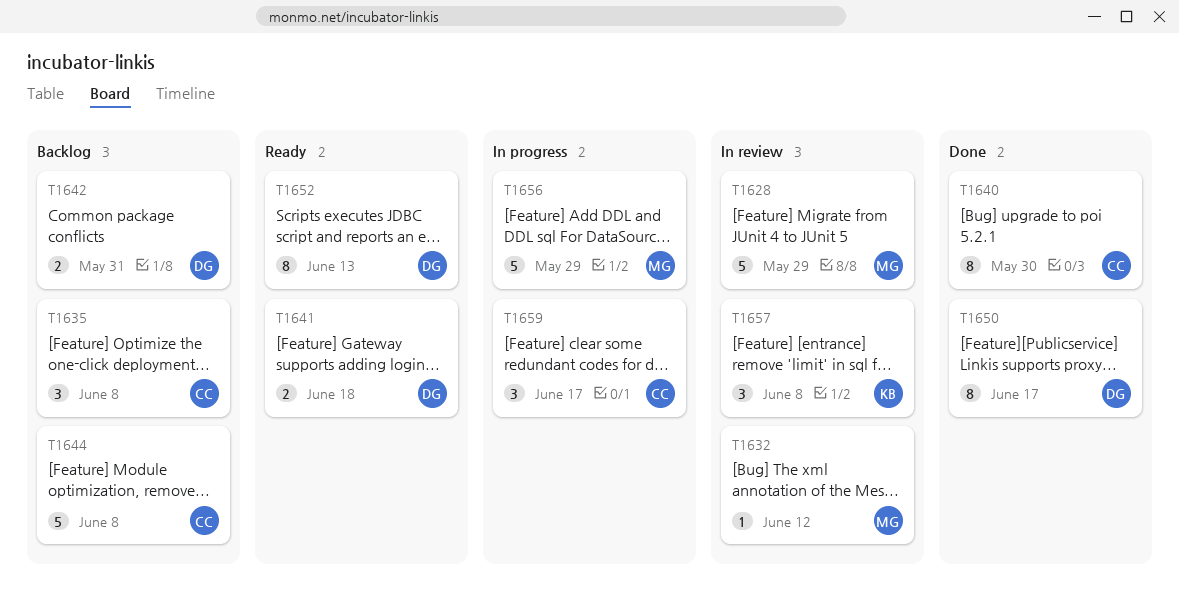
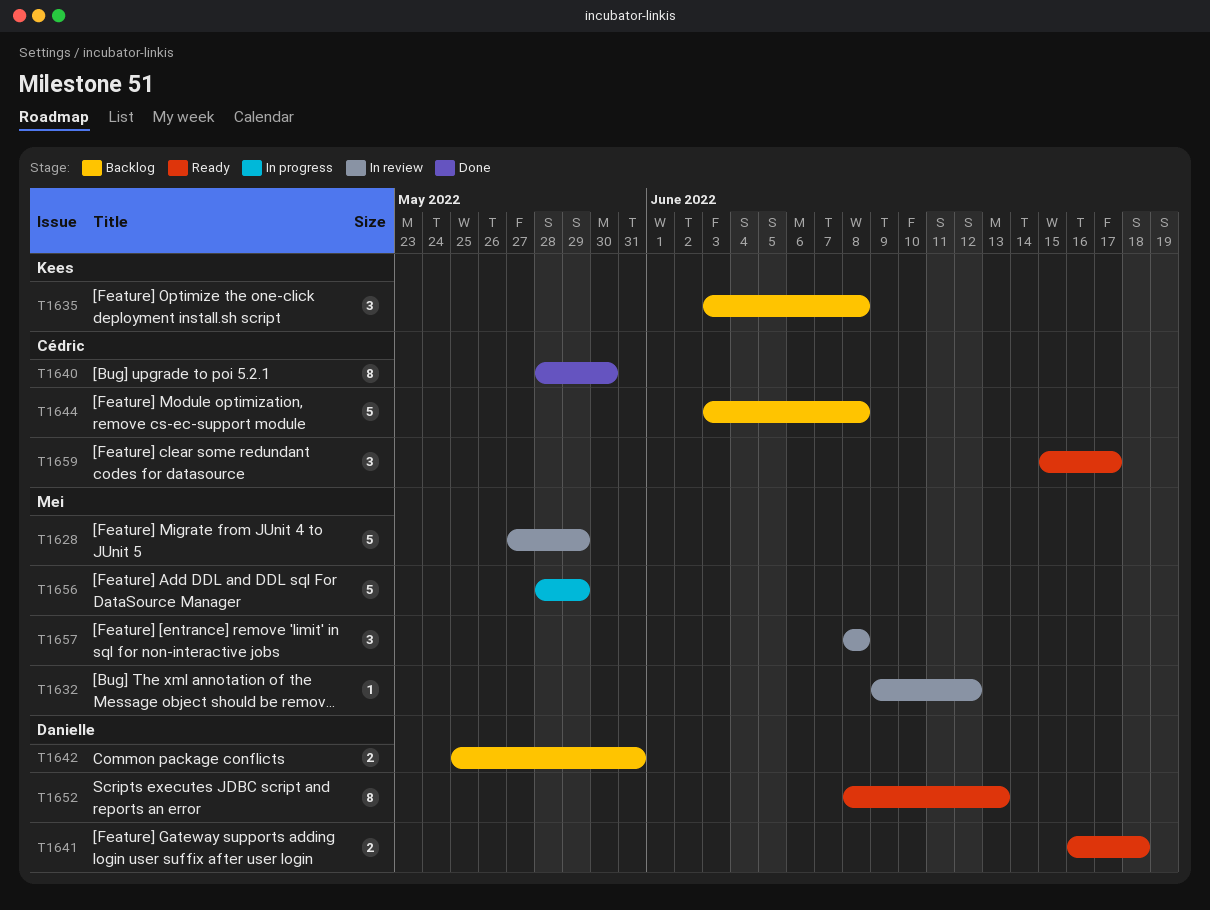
T1635, owner: Cédric -> Kees
T1650: present -> none
T1657, owner: Kees -> Mei
T1659, status: In progress -> Ready

